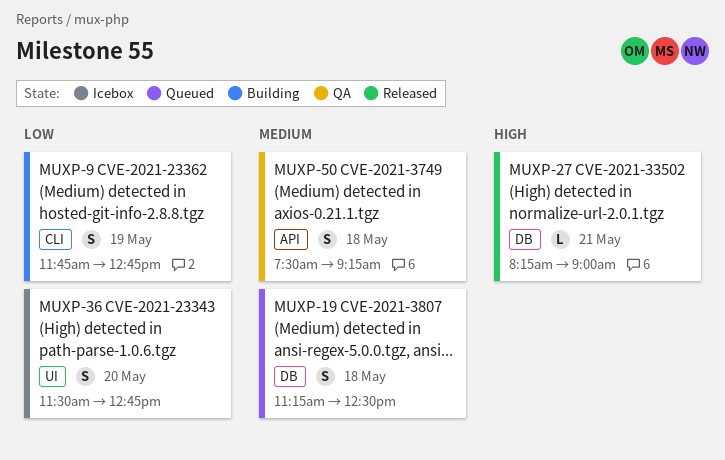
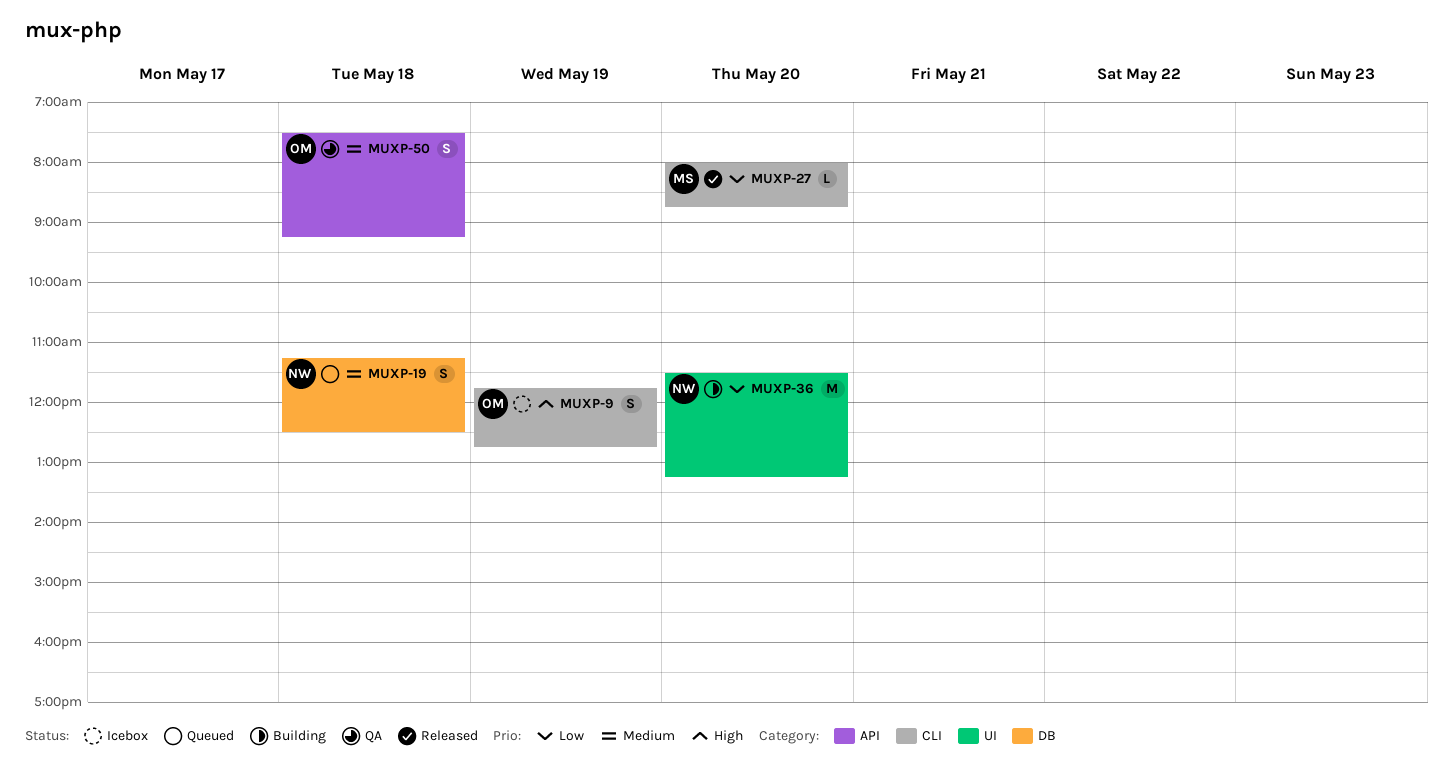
MUXP-9, status: Building -> Icebox
MUXP-9, priority: Low -> High
MUXP-27, priority: High -> Low
MUXP-27, label: DB -> CLI
MUXP-27, day: May 21 -> May 20
MUXP-27, begins: 08:15 -> 08:00
MUXP-27, ends: 09:00 -> 08:45
MUXP-36, status: Icebox -> Building
MUXP-36, estimate: S -> M
MUXP-36, ends: 12:45 -> 13:15

